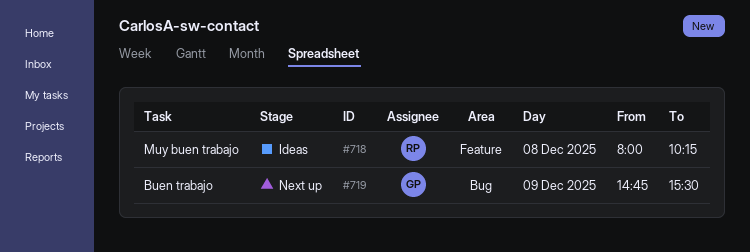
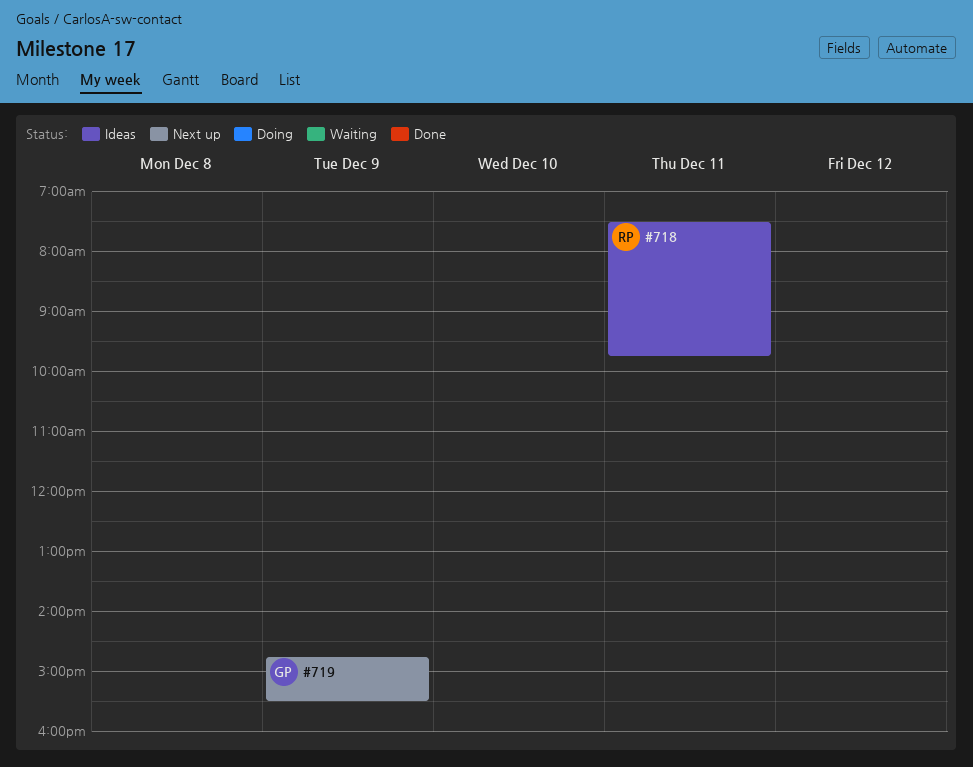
#718, day: Dec 8 -> Dec 11
#718, begins: 08:00 -> 07:30
#718, ends: 10:15 -> 09:45

